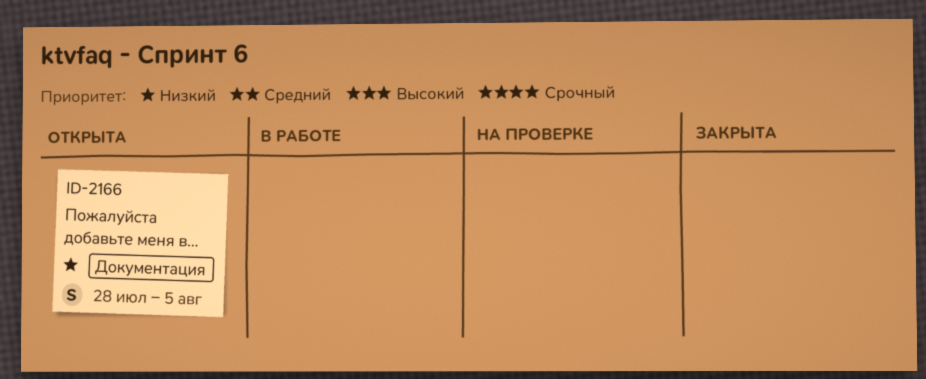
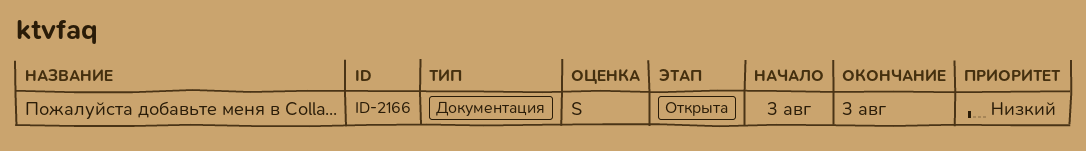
ID-2166, start: Jul 28 -> Aug 3
ID-2166, due: Aug 5 -> Aug 3

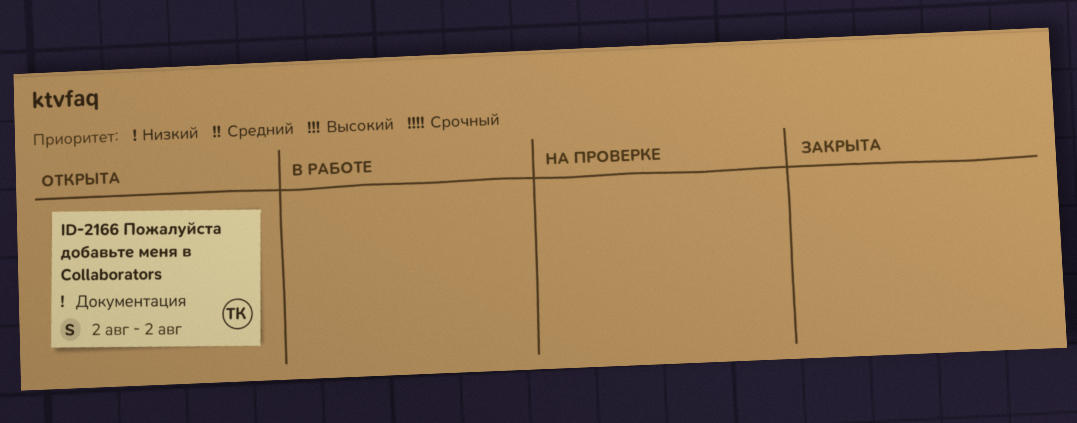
ID-2166, start: Aug 3 -> Aug 2
ID-2166, due: Aug 3 -> Aug 2

